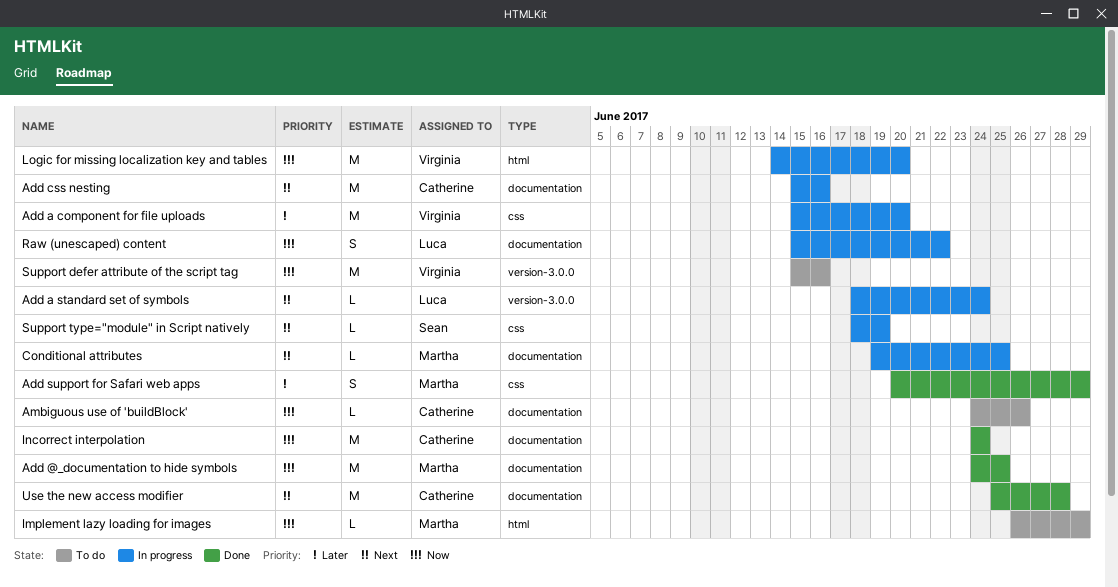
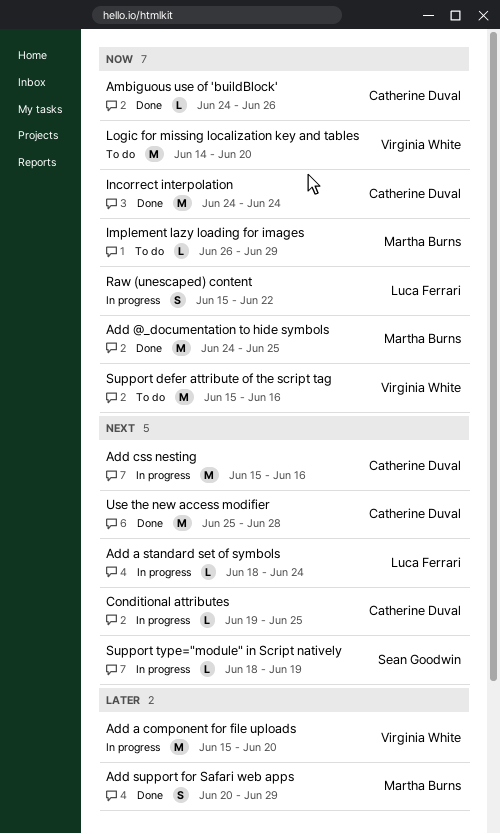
Ambiguous use of 'buildBlock', status: To do -> Done
Conditional attributes, owner: Martha Burns -> Catherine Duval
Logic for missing localization key and tables, status: In progress -> To do

